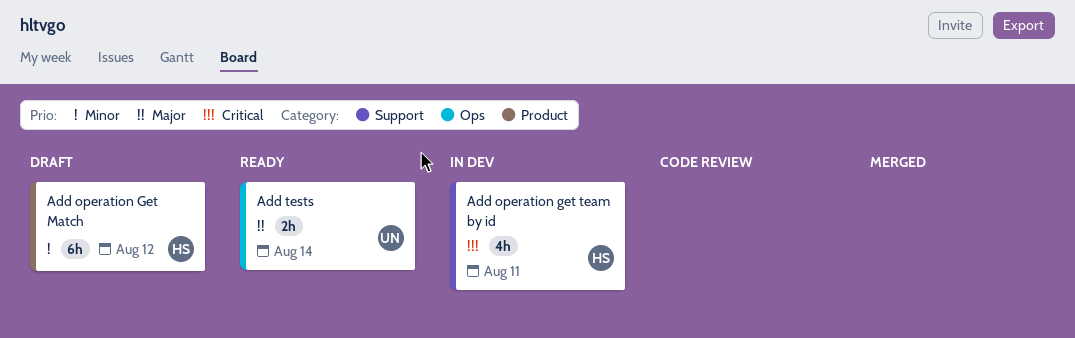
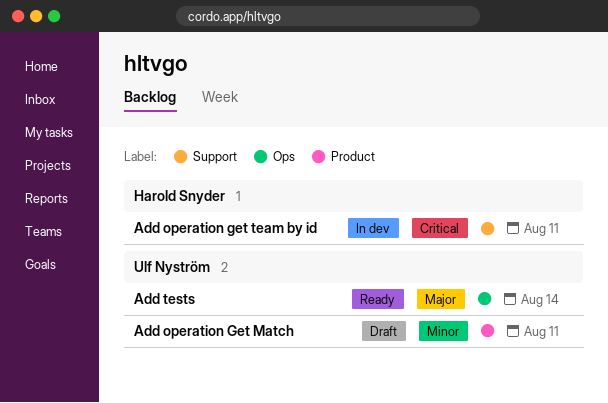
Add operation Get Match, owner: Harold Snyder -> Ulf Nyström
Add operation Get Match, due: Aug 12 -> Aug 11

